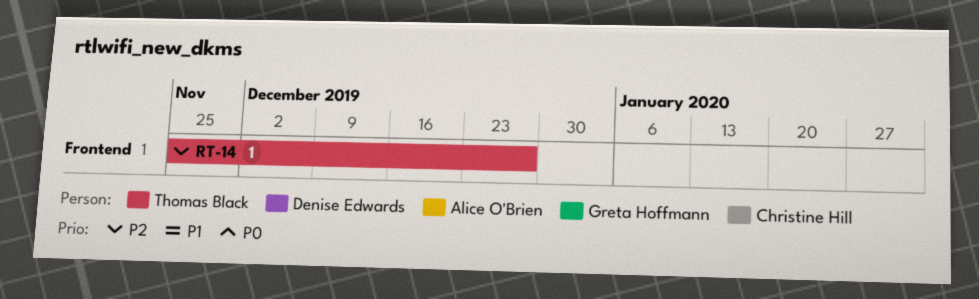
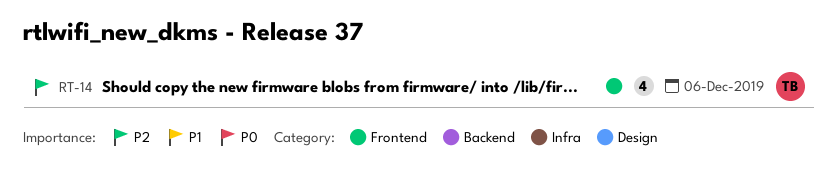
RT-14, estimate: 1 -> 4
RT-14, due: Dec 27 -> Dec 6

